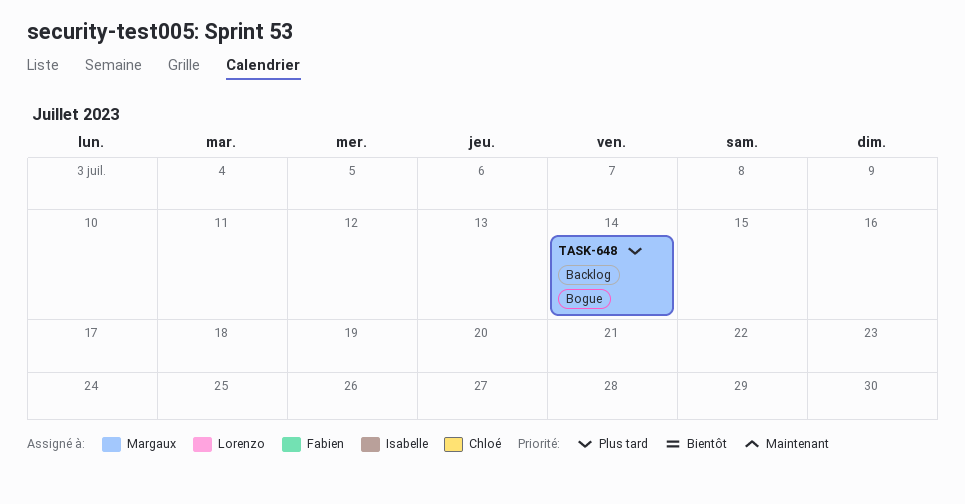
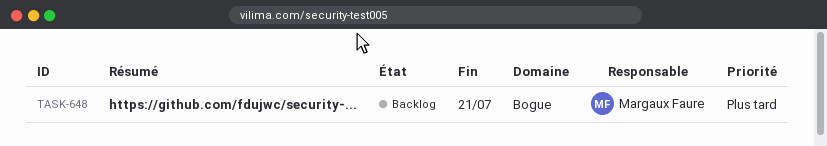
TASK-648, due: Jul 14 -> Jul 21

